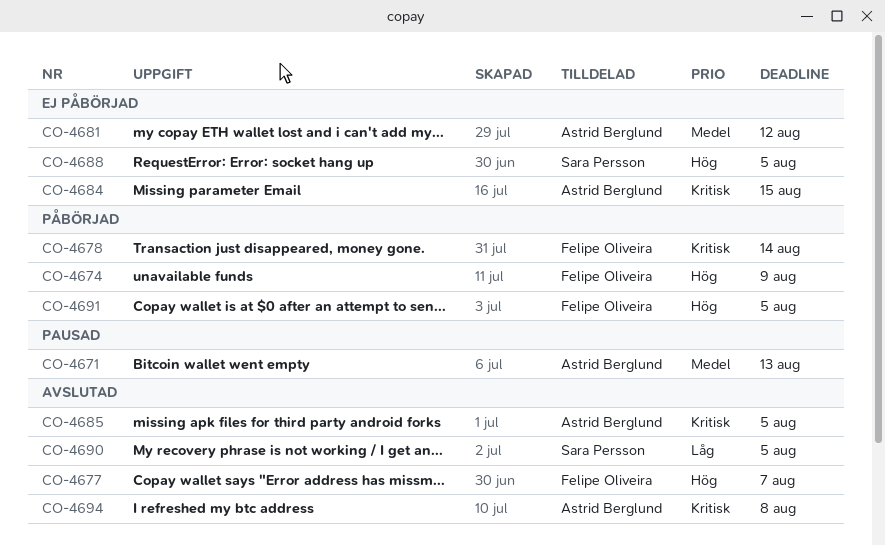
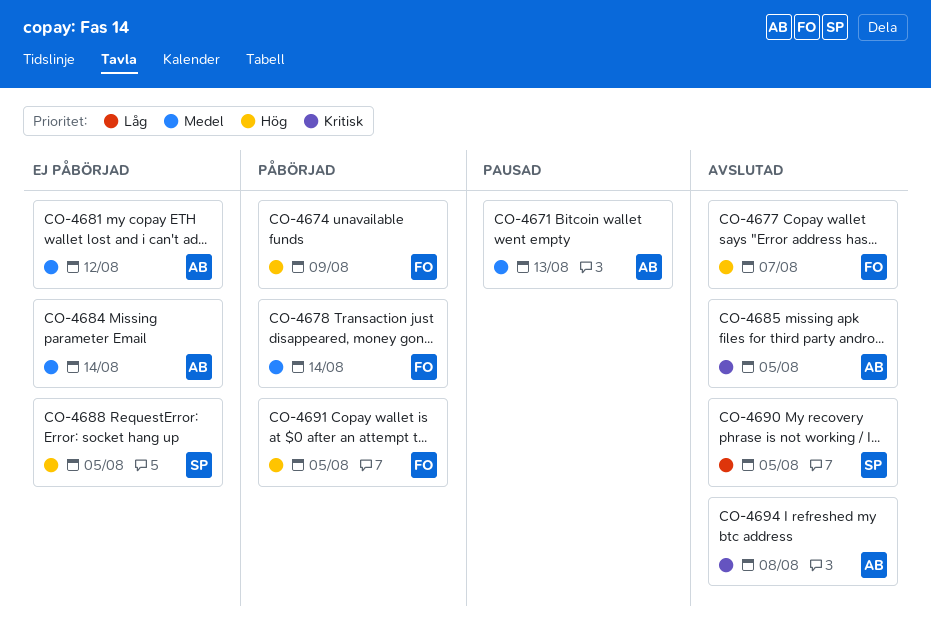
CO-4678, priority: Kritisk -> Medel
CO-4684, priority: Kritisk -> Medel
CO-4684, due: Aug 15 -> Aug 14

